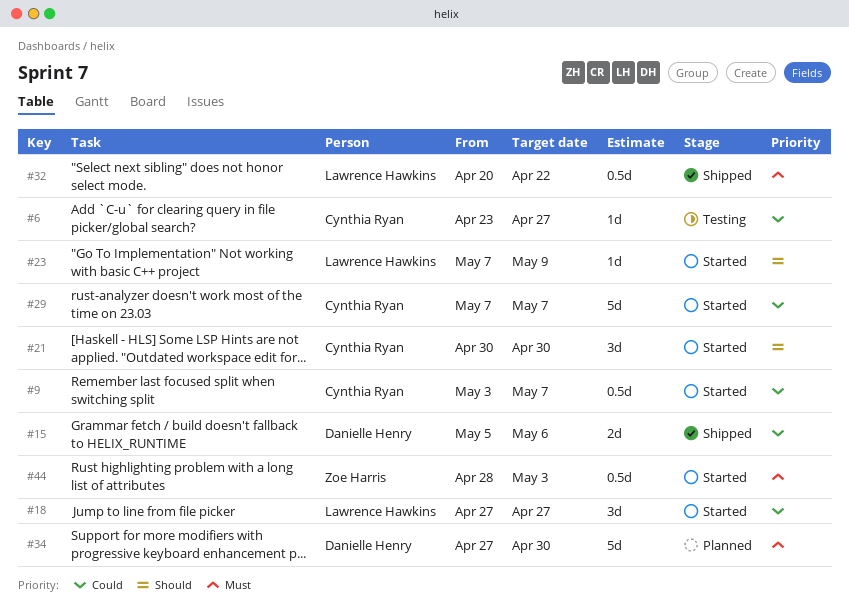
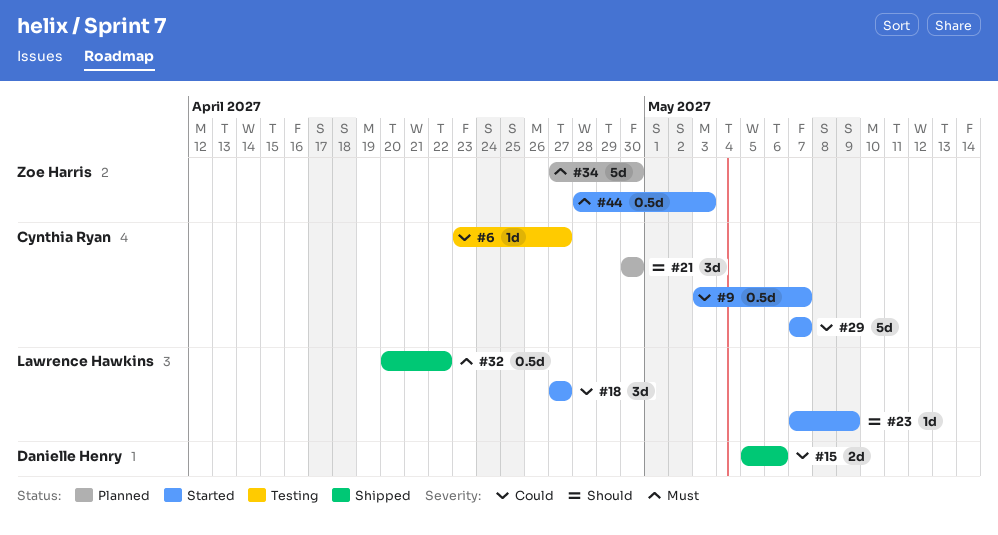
#21, status: Started -> Planned
#34, owner: Danielle Henry -> Zoe Harris

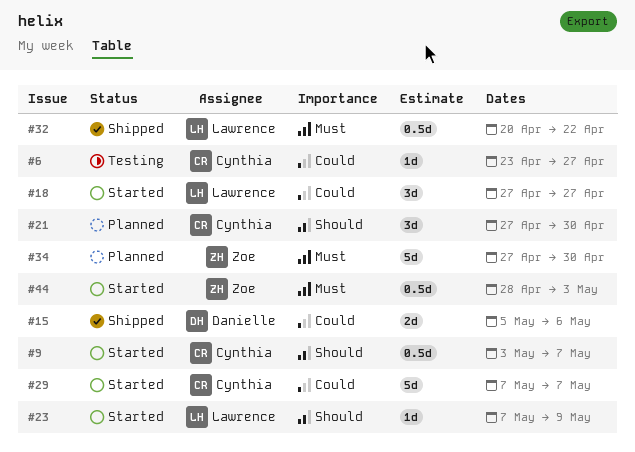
#9, priority: Could -> Should
#21, start: Apr 30 -> Apr 27

